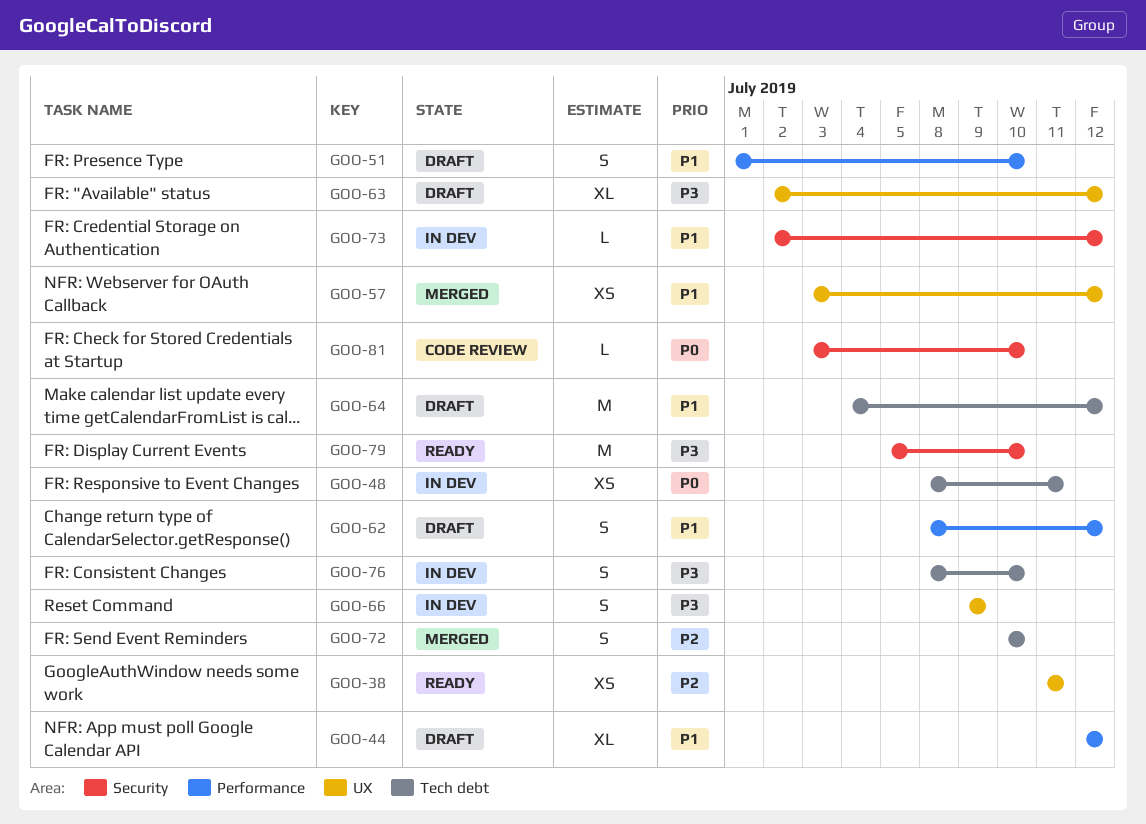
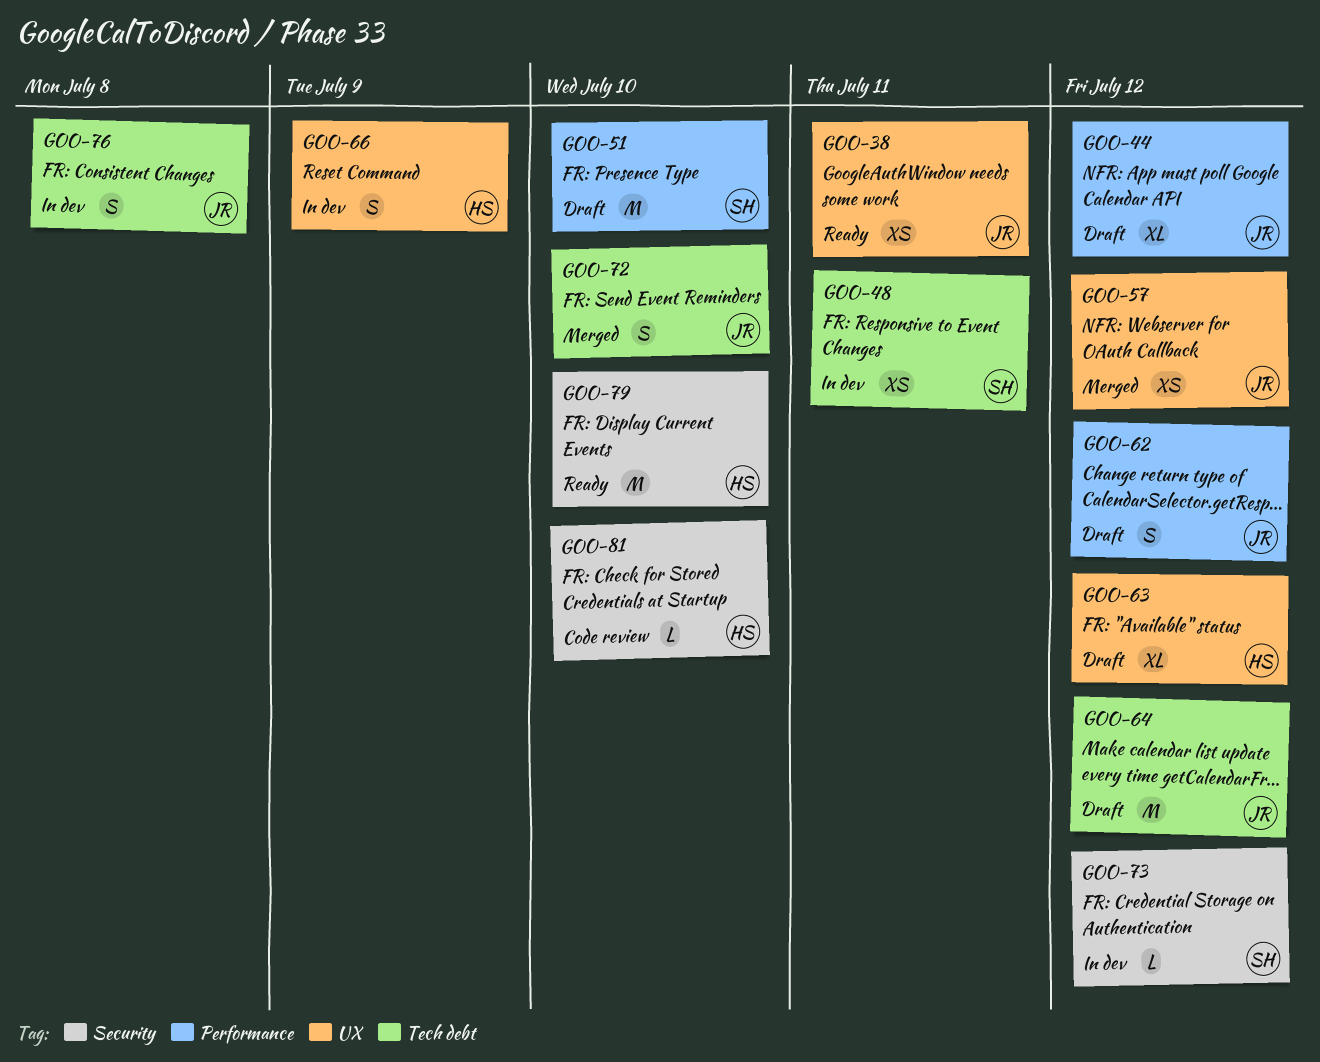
GOO-51, estimate: S -> M
GOO-76, due: Jul 10 -> Jul 8

